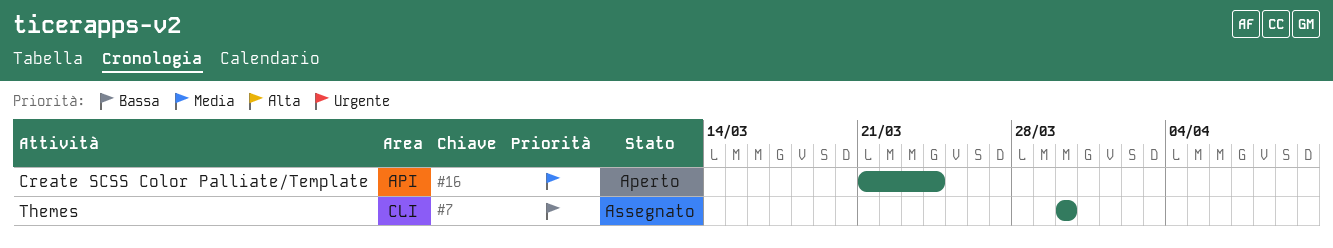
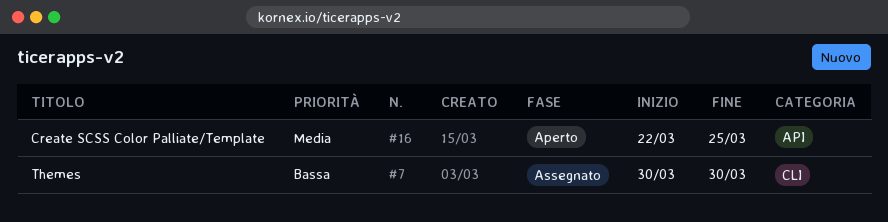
#16, start: Mar 21 -> Mar 22
#16, due: Mar 24 -> Mar 25

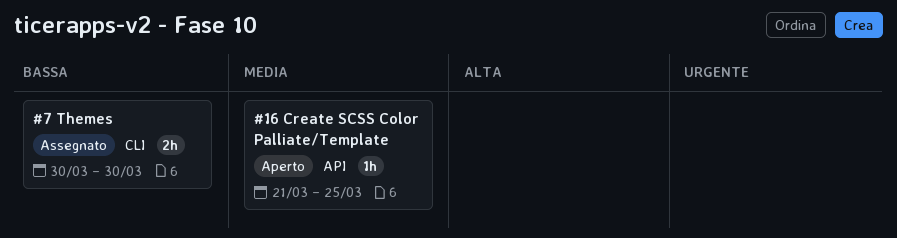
#16, start: Mar 22 -> Mar 21

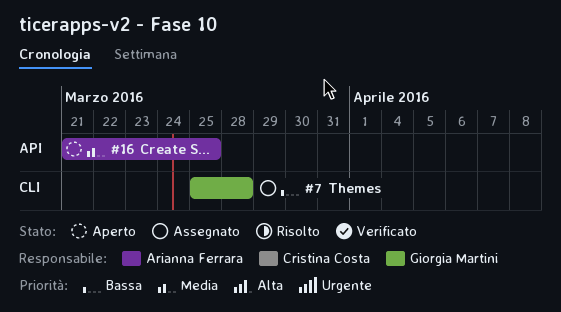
#7, start: Mar 30 -> Mar 25
#7, due: Mar 30 -> Mar 28

